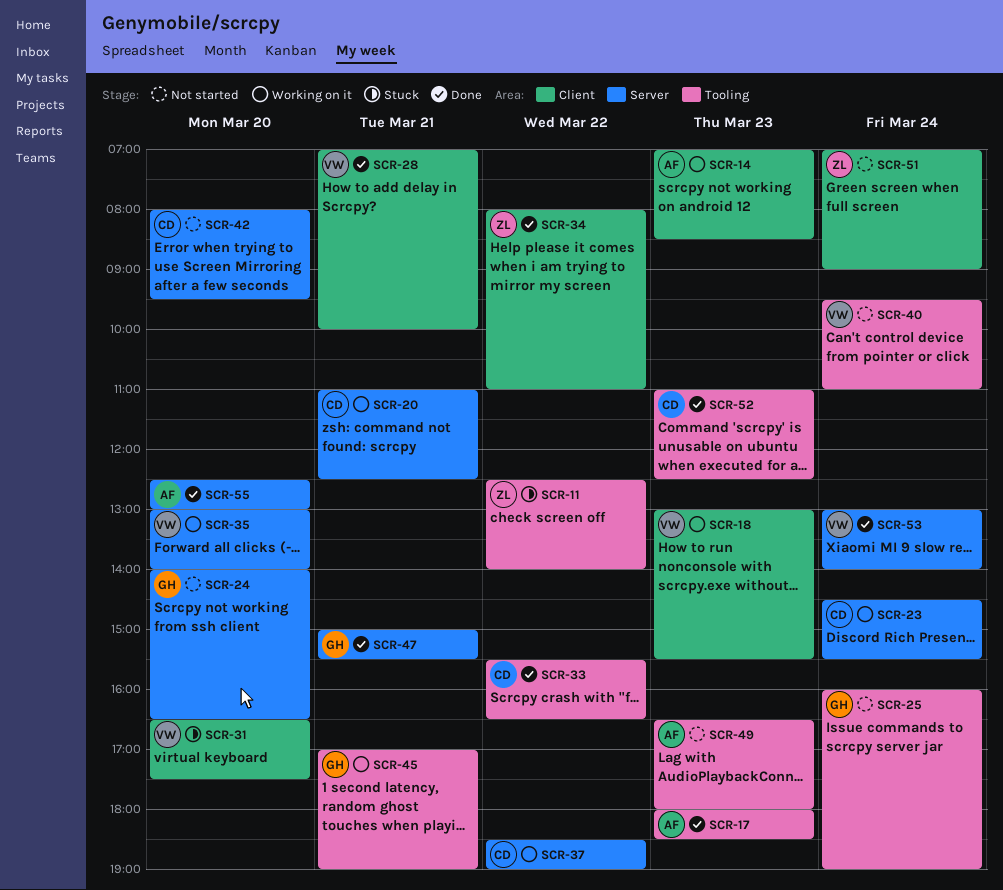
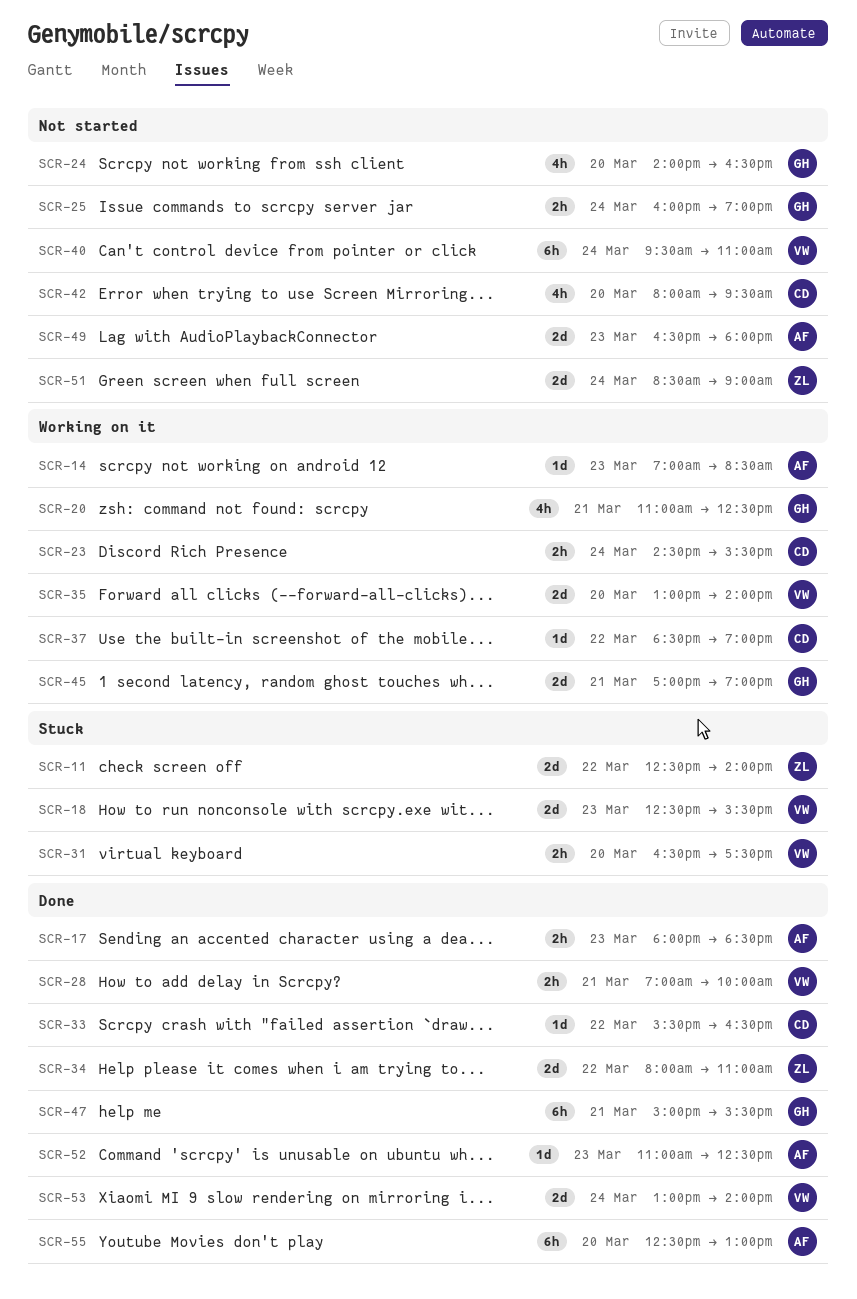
SCR-18, status: Working on it -> Stuck
SCR-18, begins: 13:00 -> 12:30
SCR-20, owner: CD -> GH
SCR-51, begins: 07:00 -> 08:30
SCR-52, owner: CD -> AF

